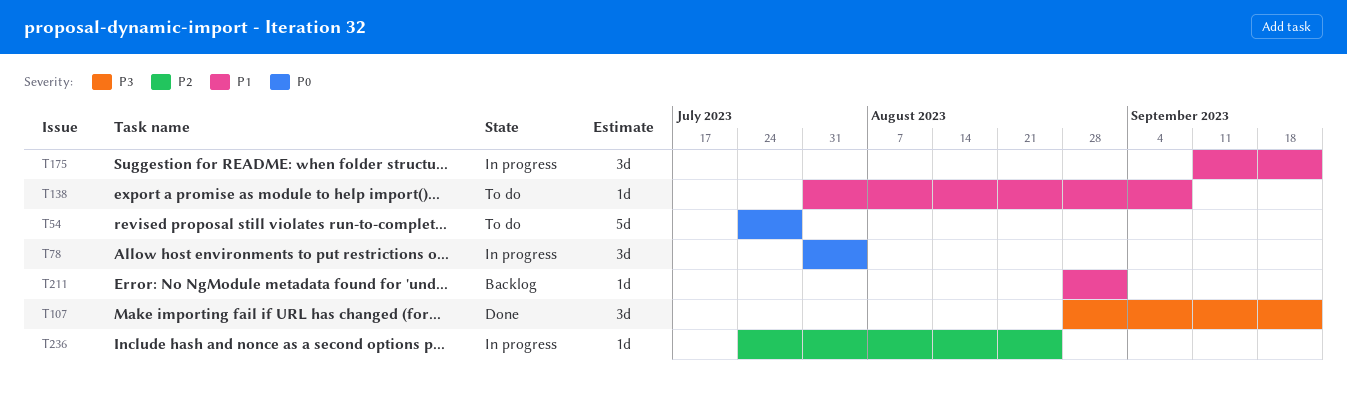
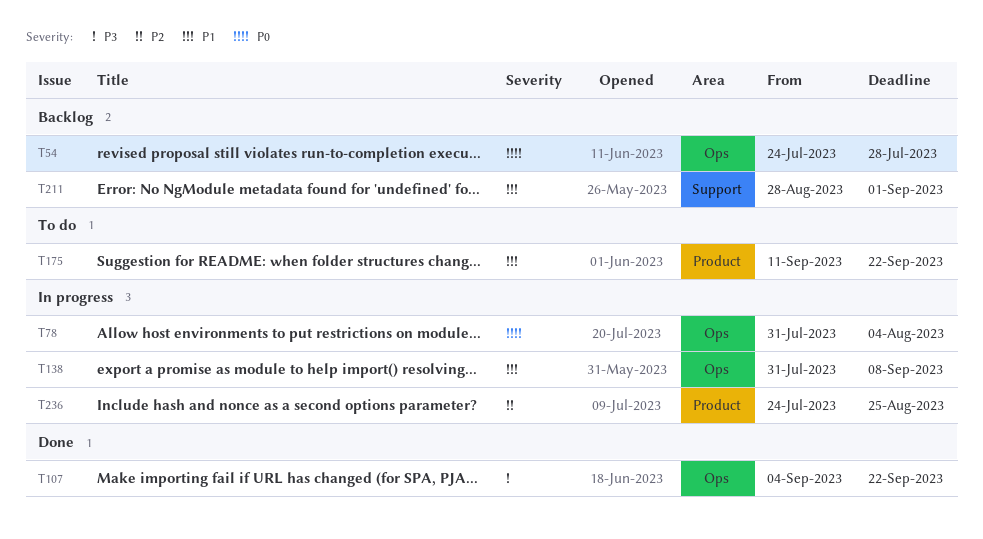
T54, status: To do -> Backlog
T107, start: Aug 28 -> Sep 4
T138, status: To do -> In progress
T175, status: In progress -> To do

